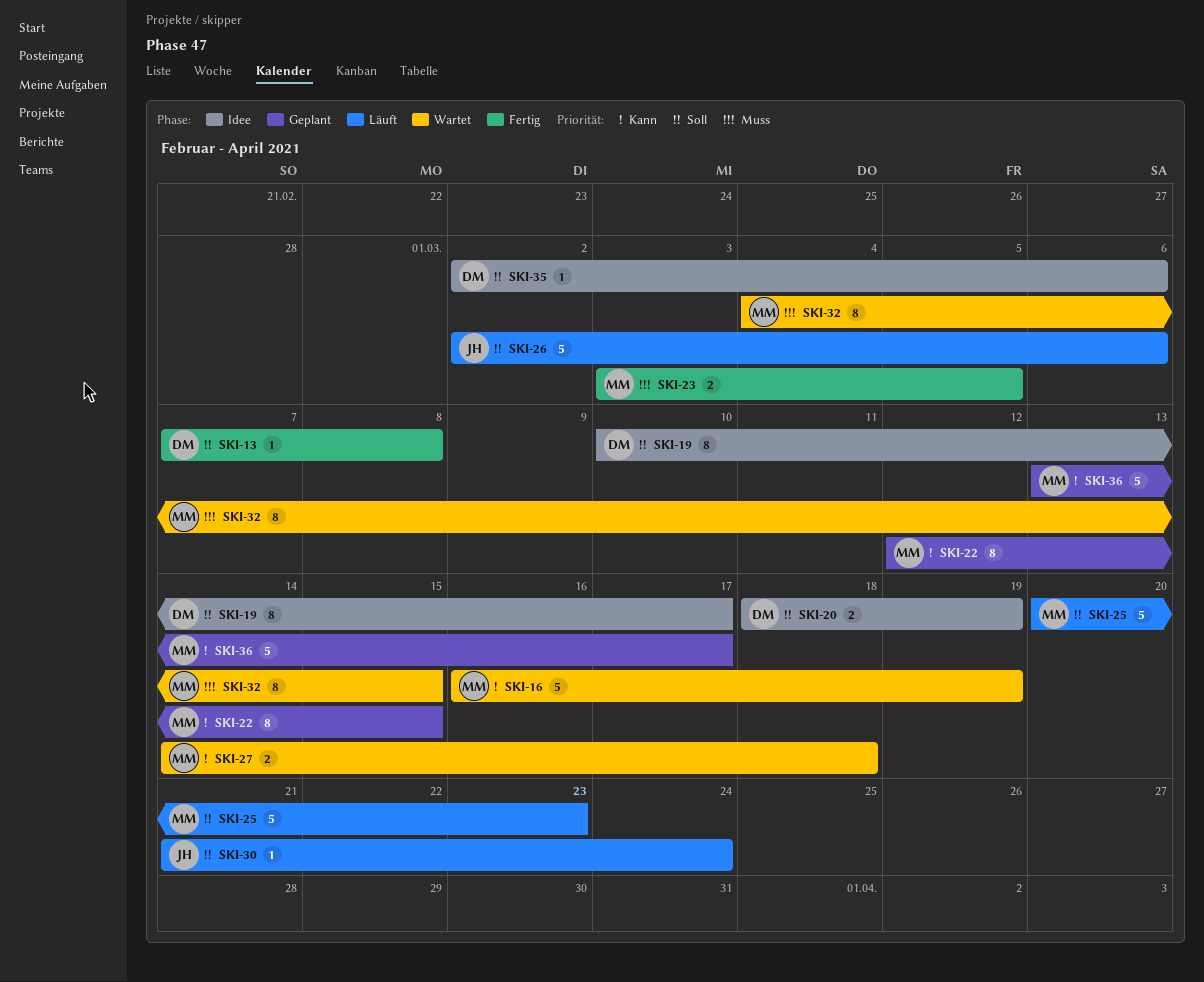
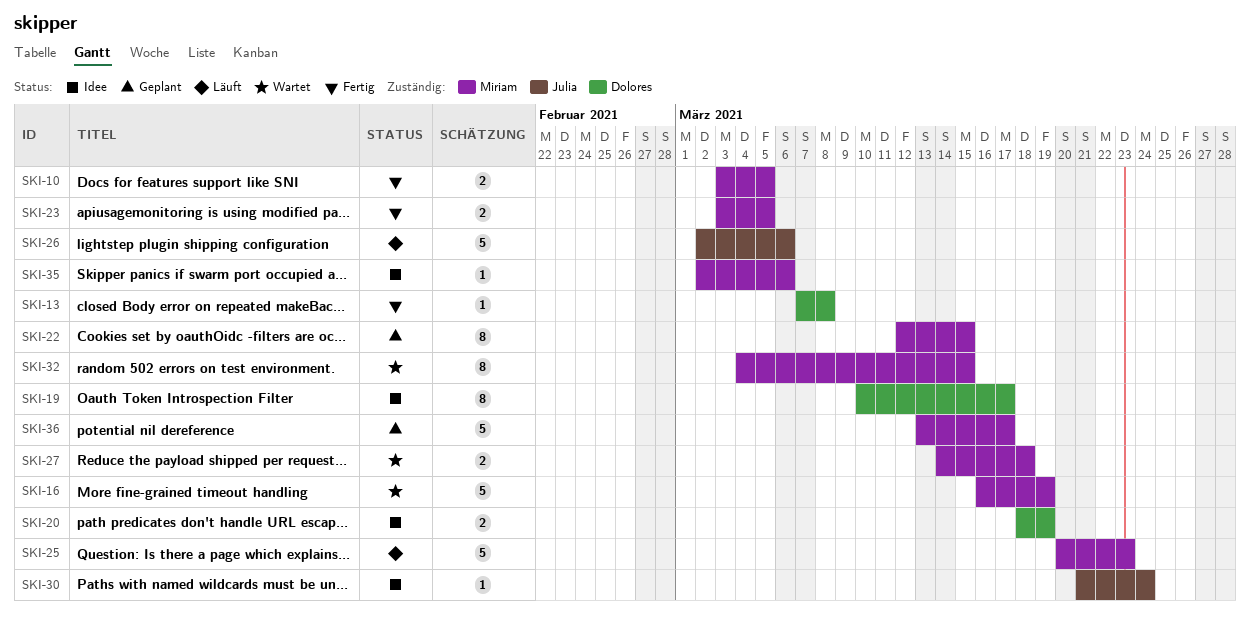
SKI-10: none -> present
SKI-30, status: Läuft -> Idee
SKI-35, owner: Dolores -> Miriam

